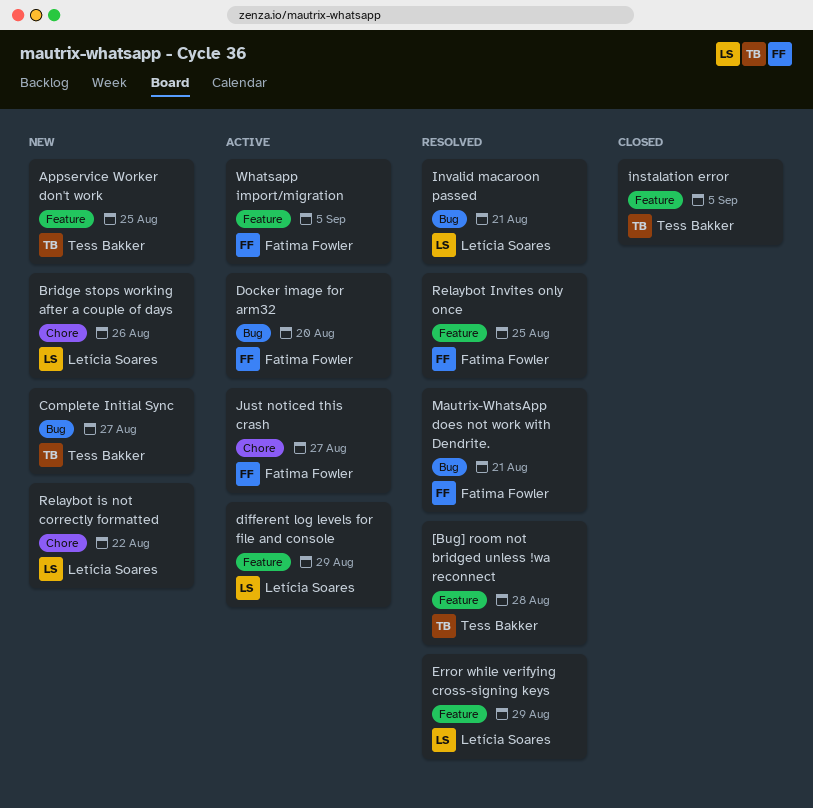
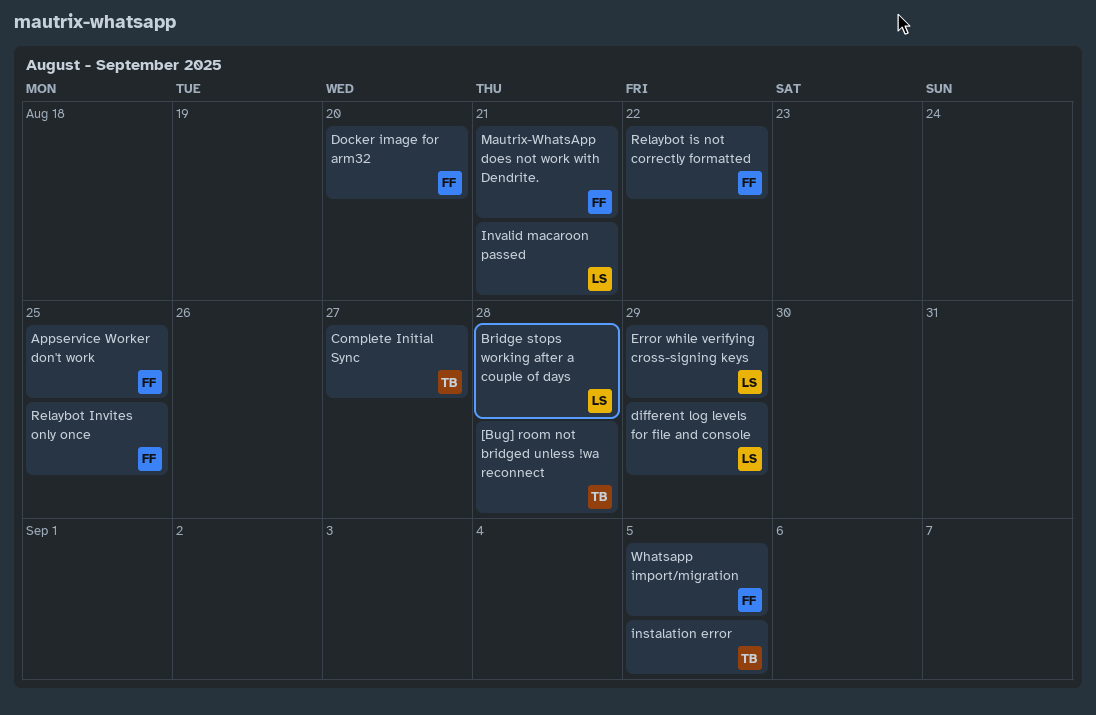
Appservice Worker don't work, owner: Tess Bakker -> Fatima Fowler
Bridge stops working after a couple of days, due: Aug 26 -> Aug 28
Just noticed this crash: present -> none
Relaybot is not correctly formatted, owner: Letícia Soares -> Fatima Fowler

